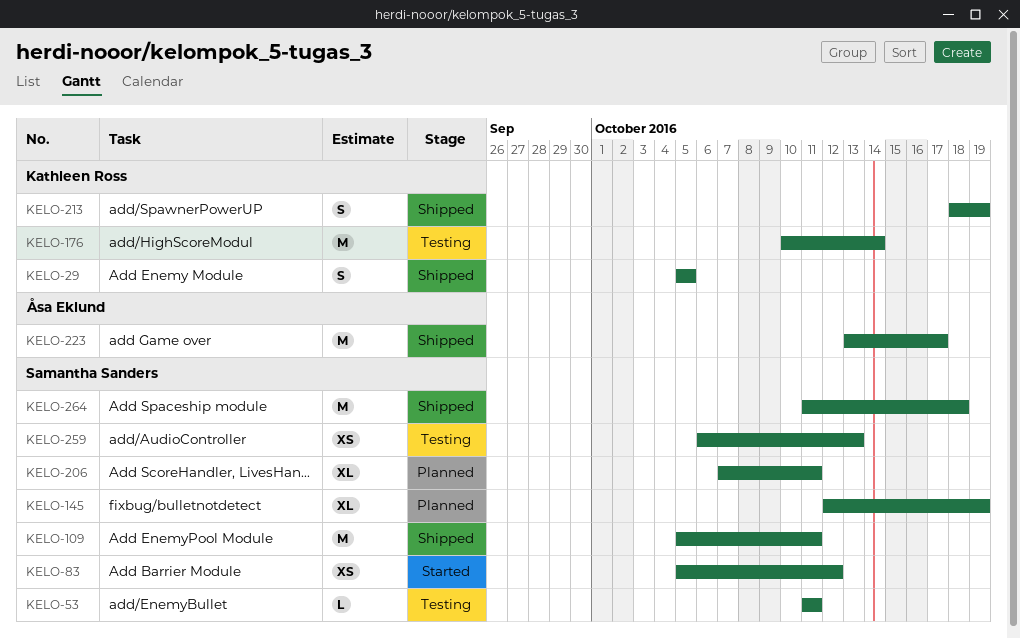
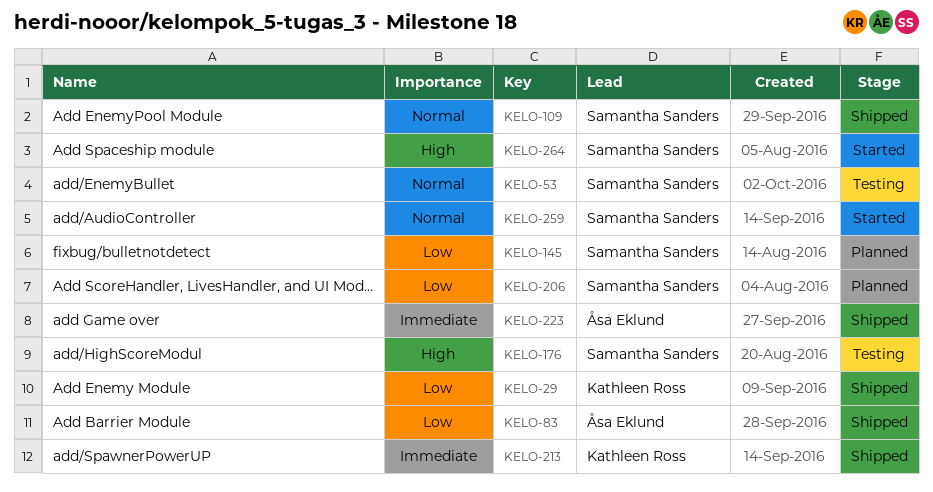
KELO-83, status: Started -> Shipped
KELO-83, owner: Samantha Sanders -> Åsa Eklund
KELO-176, owner: Kathleen Ross -> Samantha Sanders
KELO-259, status: Testing -> Started
KELO-264, status: Shipped -> Started

